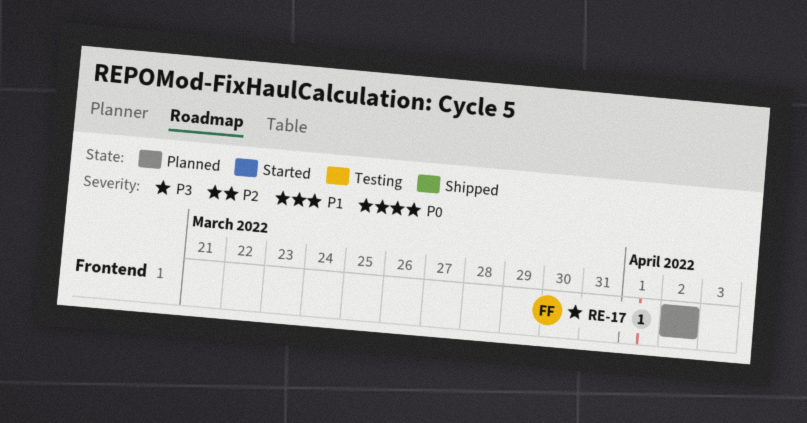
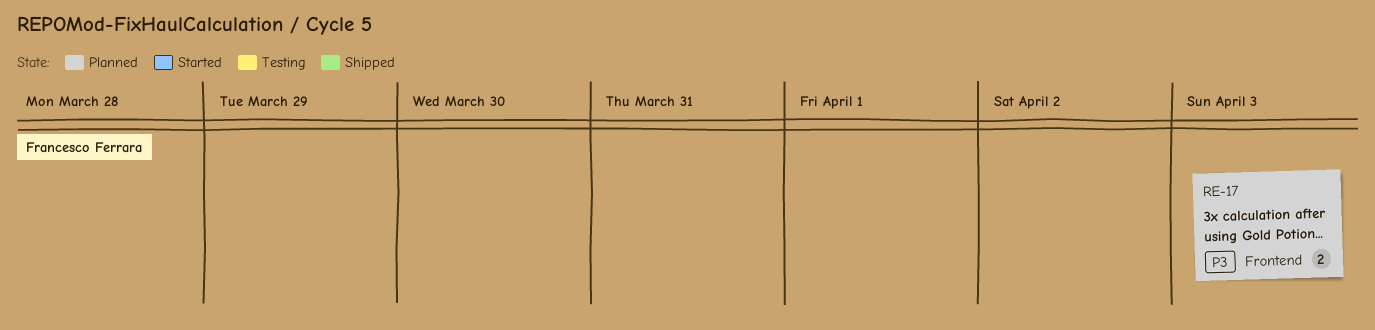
RE-17, estimate: 1 -> 2
RE-17, due: Apr 2 -> Apr 3

